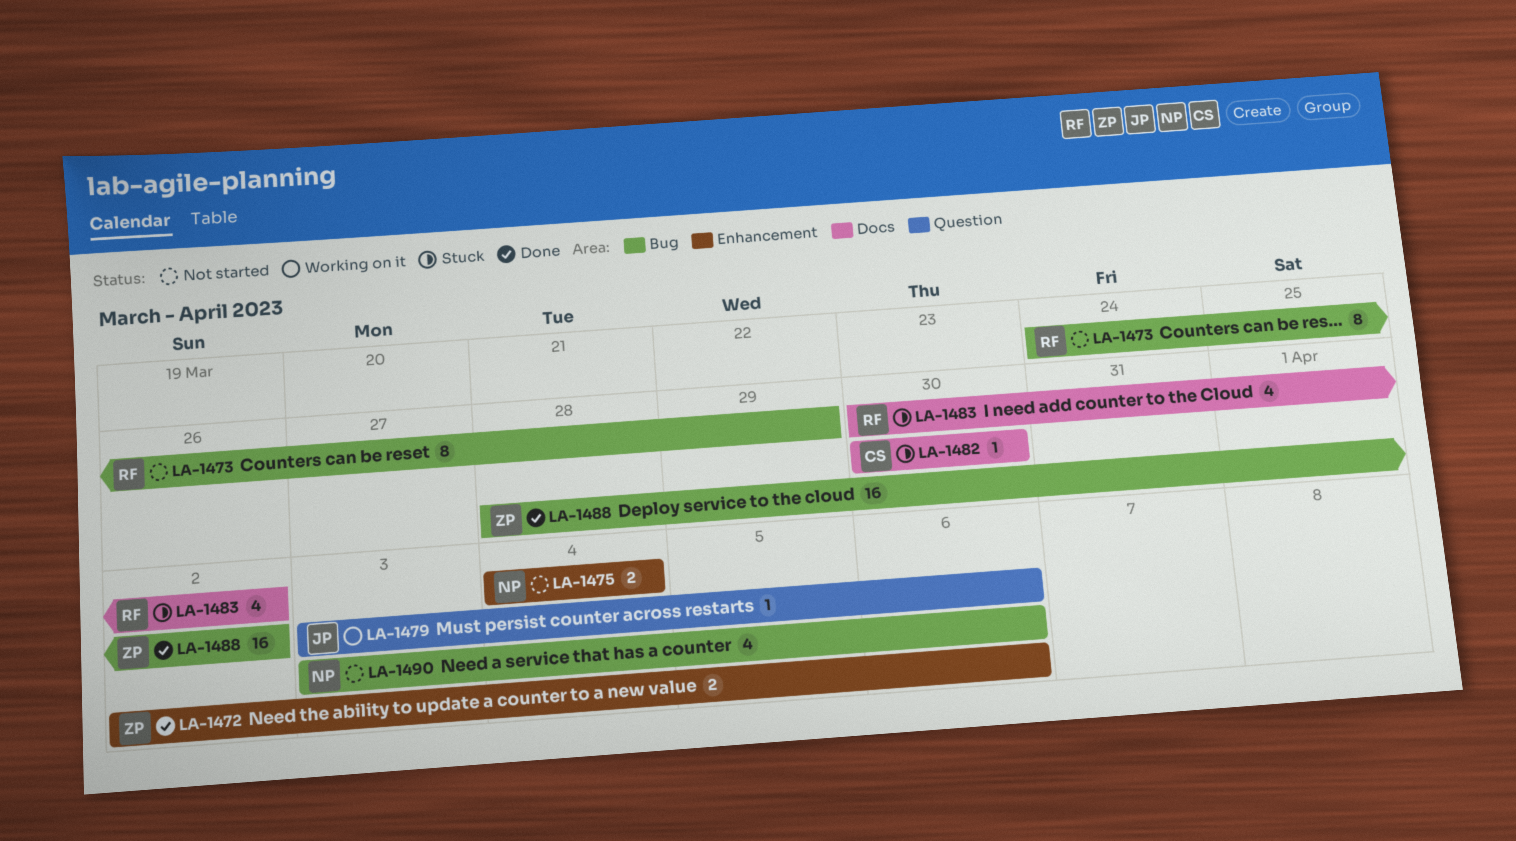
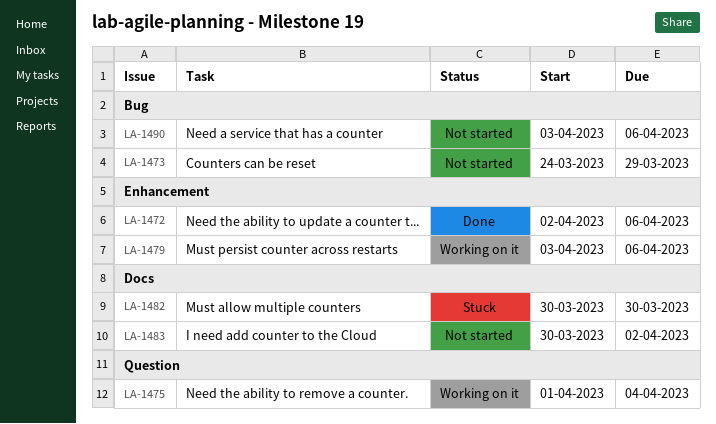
LA-1475, status: Not started -> Working on it
LA-1475, label: Enhancement -> Question
LA-1475, start: Apr 4 -> Apr 1
LA-1479, label: Question -> Enhancement
LA-1483, status: Stuck -> Not started
LA-1488: present -> none

